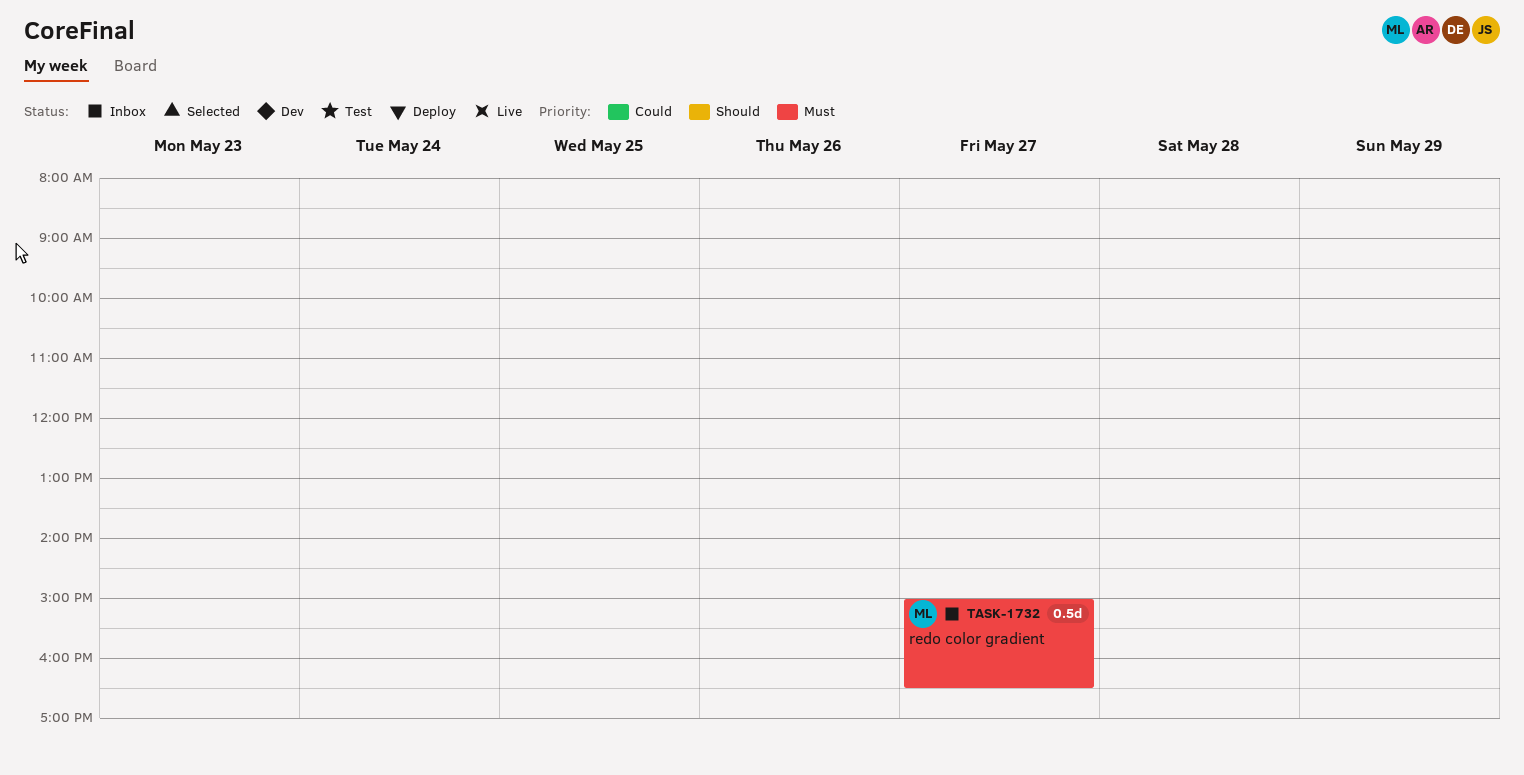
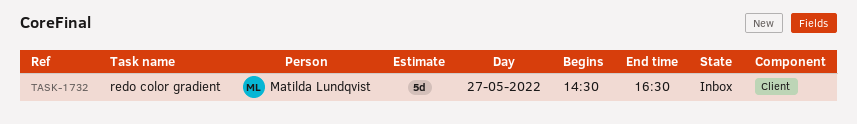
TASK-1732, estimate: 0.5d -> 5d
TASK-1732, begins: 15:00 -> 14:30

